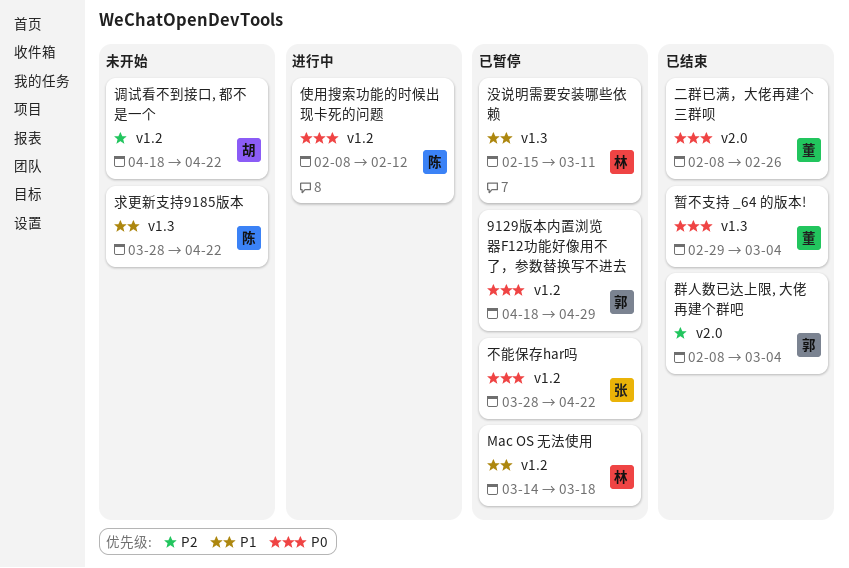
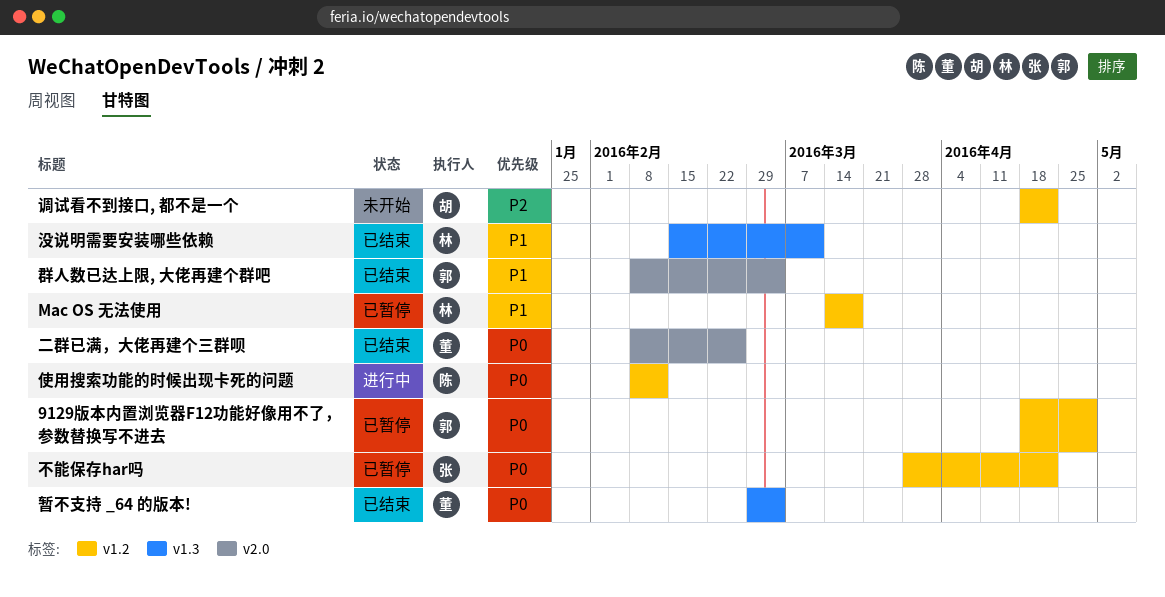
求更新支持9185版本: present -> none
没说明需要安装哪些依赖, status: 已暂停 -> 已结束
群人数已达上限, 大佬再建个群吧, priority: P2 -> P1

